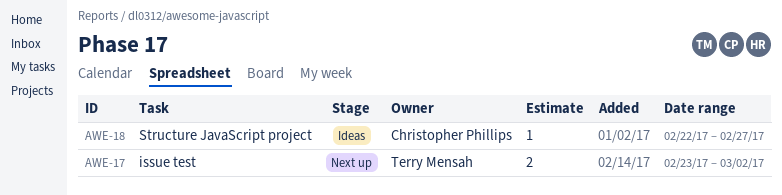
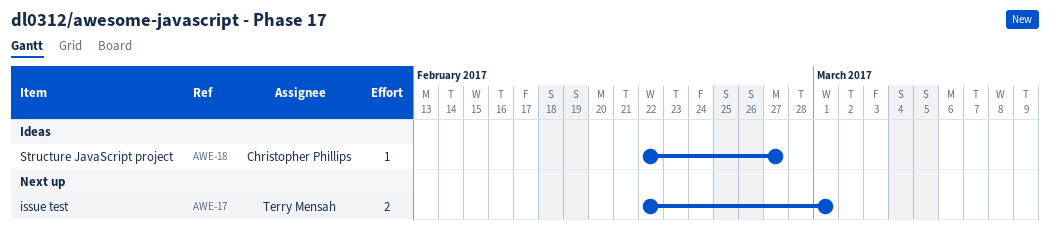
AWE-17, start: Feb 23 -> Feb 22
AWE-17, due: Mar 2 -> Mar 1

